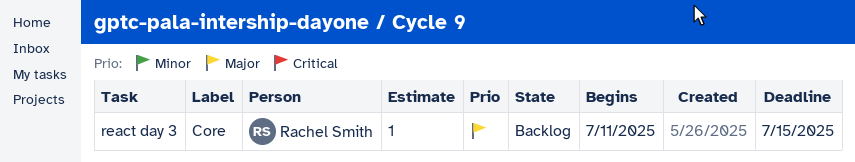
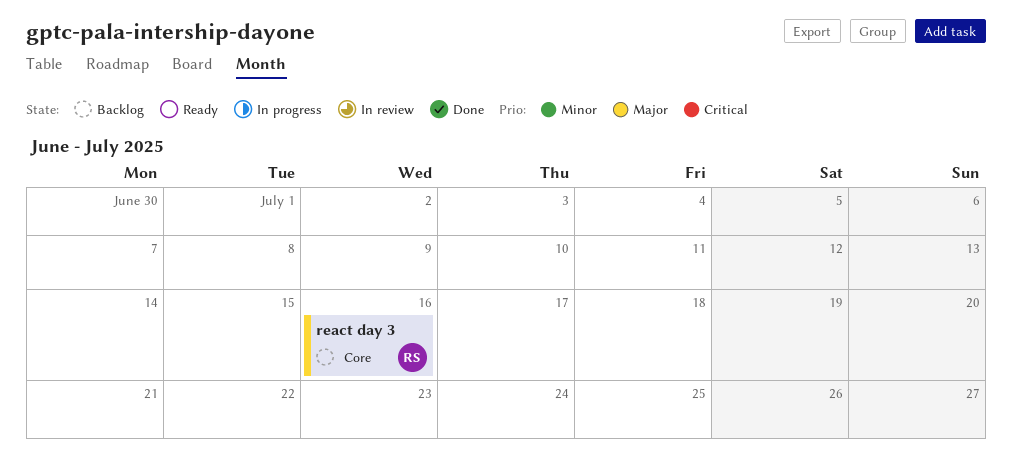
react day 3, due: Jul 15 -> Jul 16

